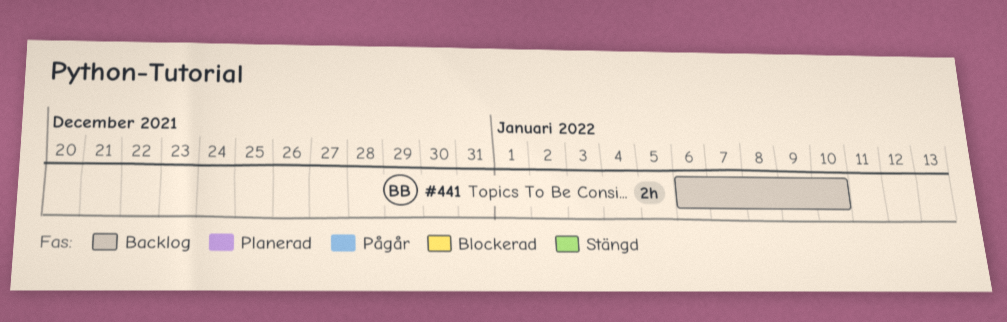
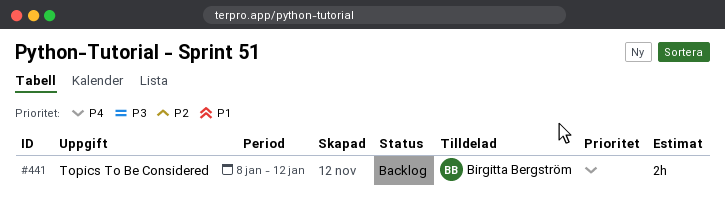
#441, start: Jan 6 -> Jan 8
#441, due: Jan 10 -> Jan 12

